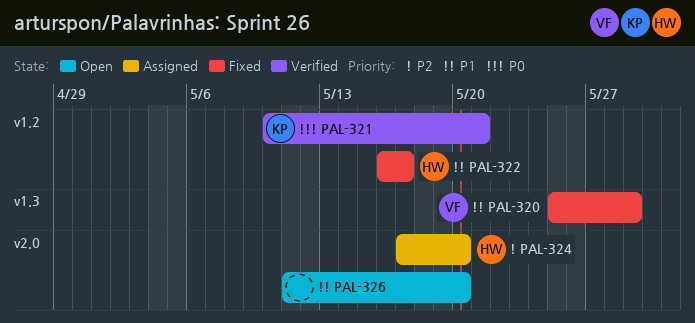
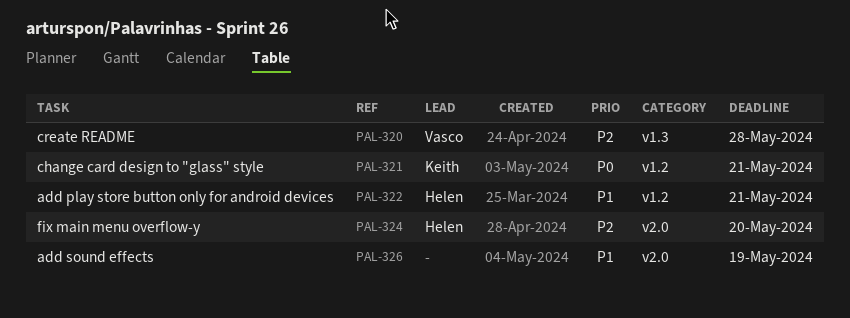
PAL-320, priority: P1 -> P2
PAL-320, due: May 29 -> May 28
PAL-322, due: May 17 -> May 21
PAL-326, due: May 20 -> May 19

